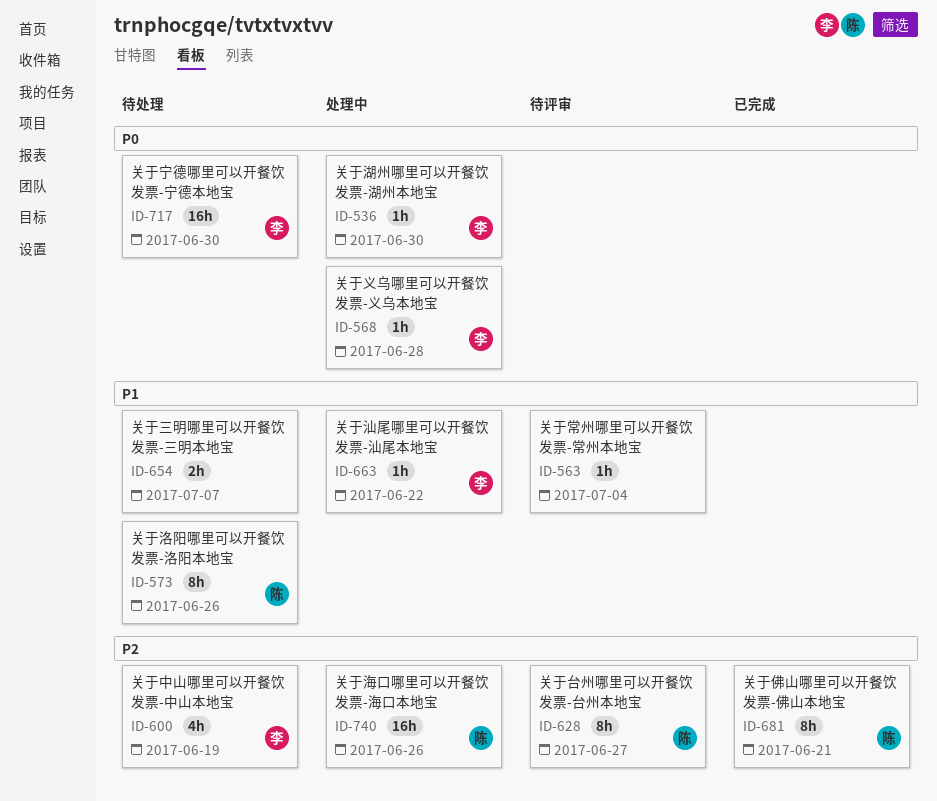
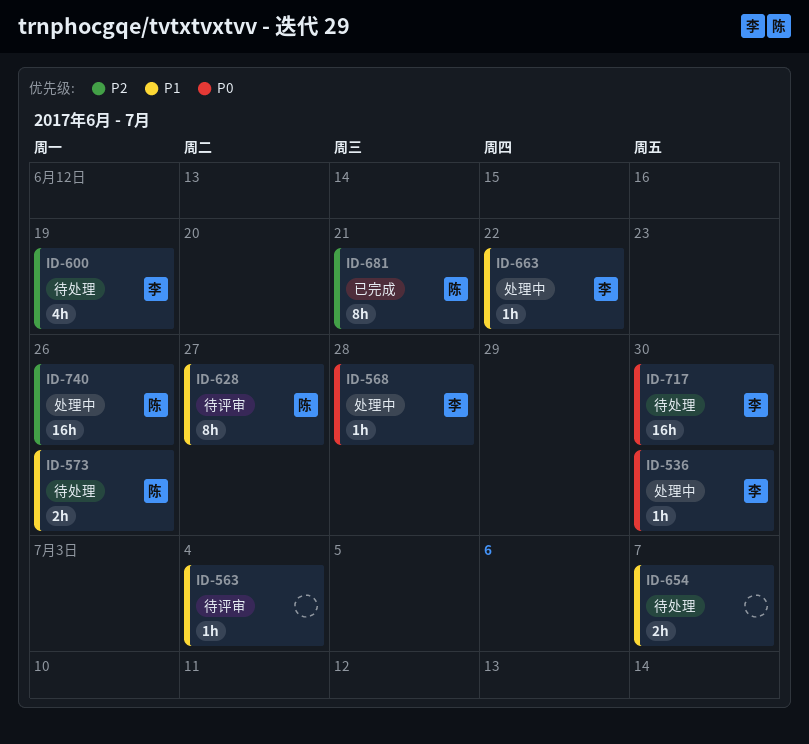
ID-573, estimate: 8h -> 2h
ID-628, priority: P2 -> P1

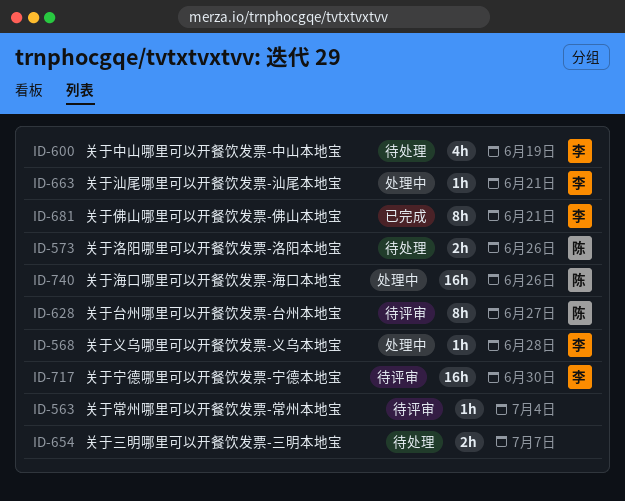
ID-536: present -> none
ID-663, due: Jun 22 -> Jun 21
ID-681, owner: 陈 -> 李
ID-717, status: 待处理 -> 待评审

